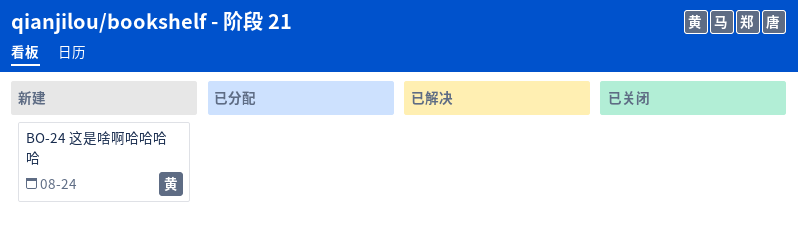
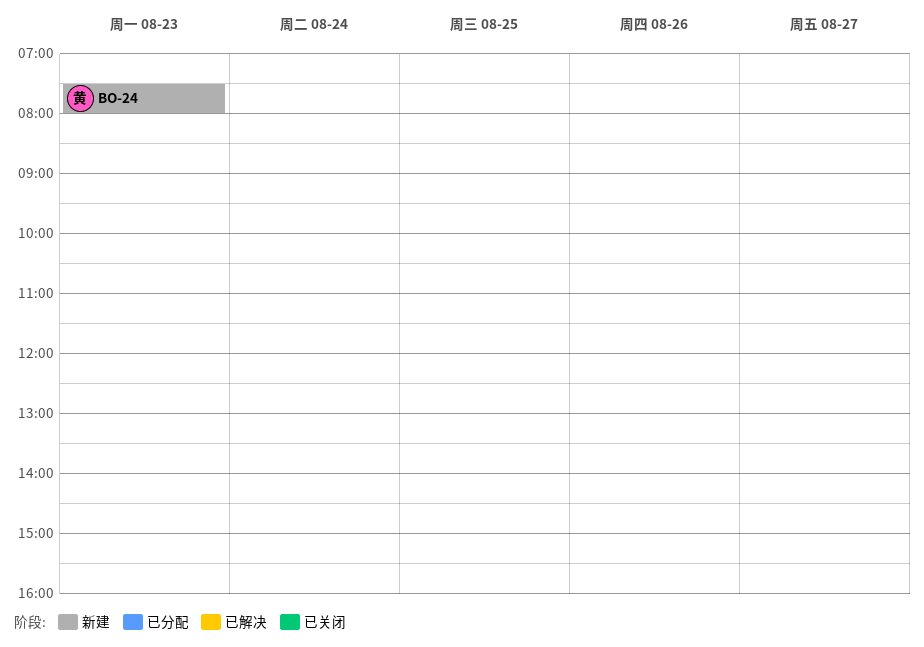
BO-24, day: Aug 24 -> Aug 23

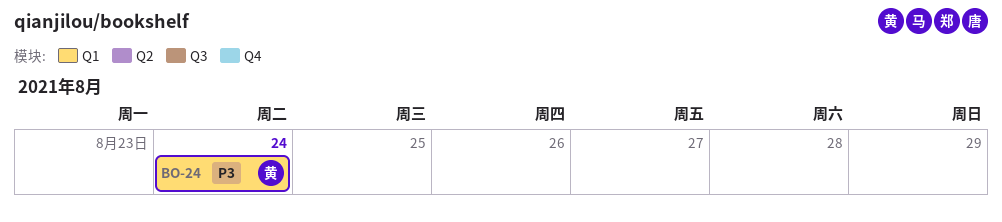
BO-24, day: Aug 23 -> Aug 24

